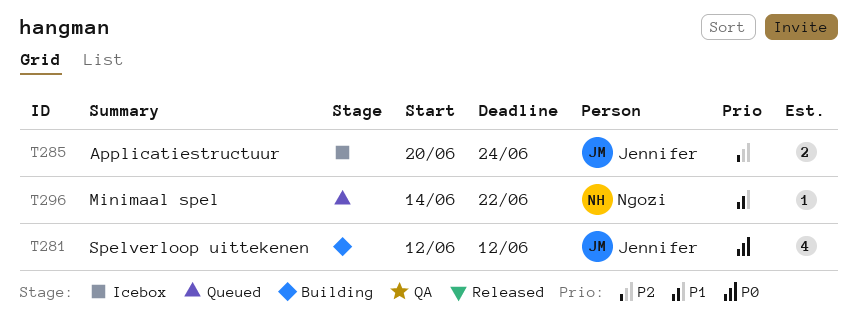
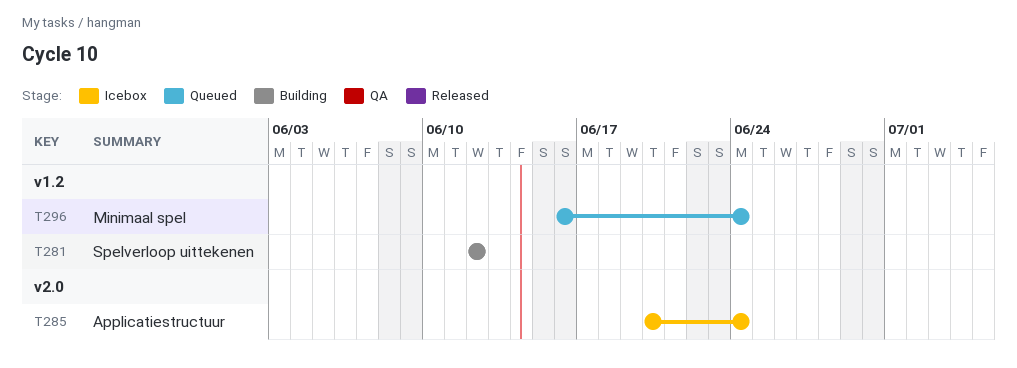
T296, start: Jun 14 -> Jun 16
T296, due: Jun 22 -> Jun 24

